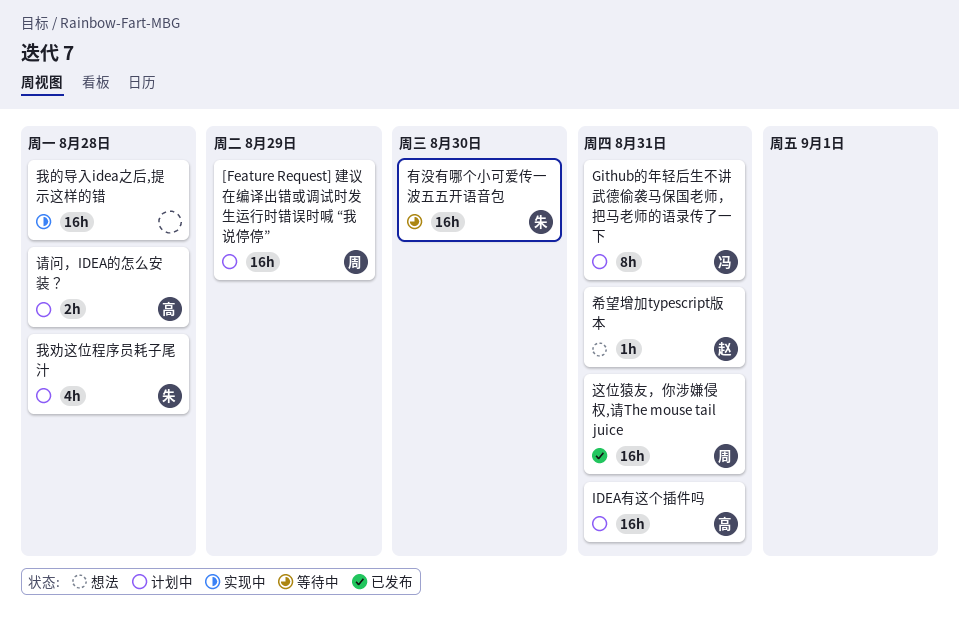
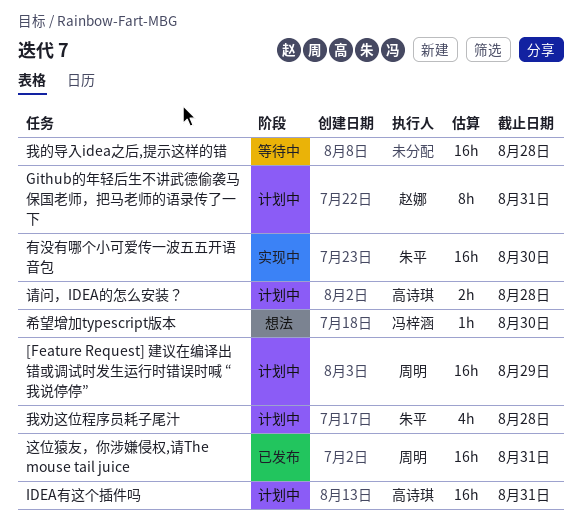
Github的年轻后生不讲武德偷袭马保国老师，把马老师的语录传了一下, owner: 冯梓涵 -> 赵娜
希望增加typescript版本, owner: 赵娜 -> 冯梓涵
希望增加typescript版本, due: Aug 31 -> Aug 30
我的导入idea之后,提示这样的错, status: 实现中 -> 等待中
有没有哪个小可爱传一波五五开语音包, status: 等待中 -> 实现中

